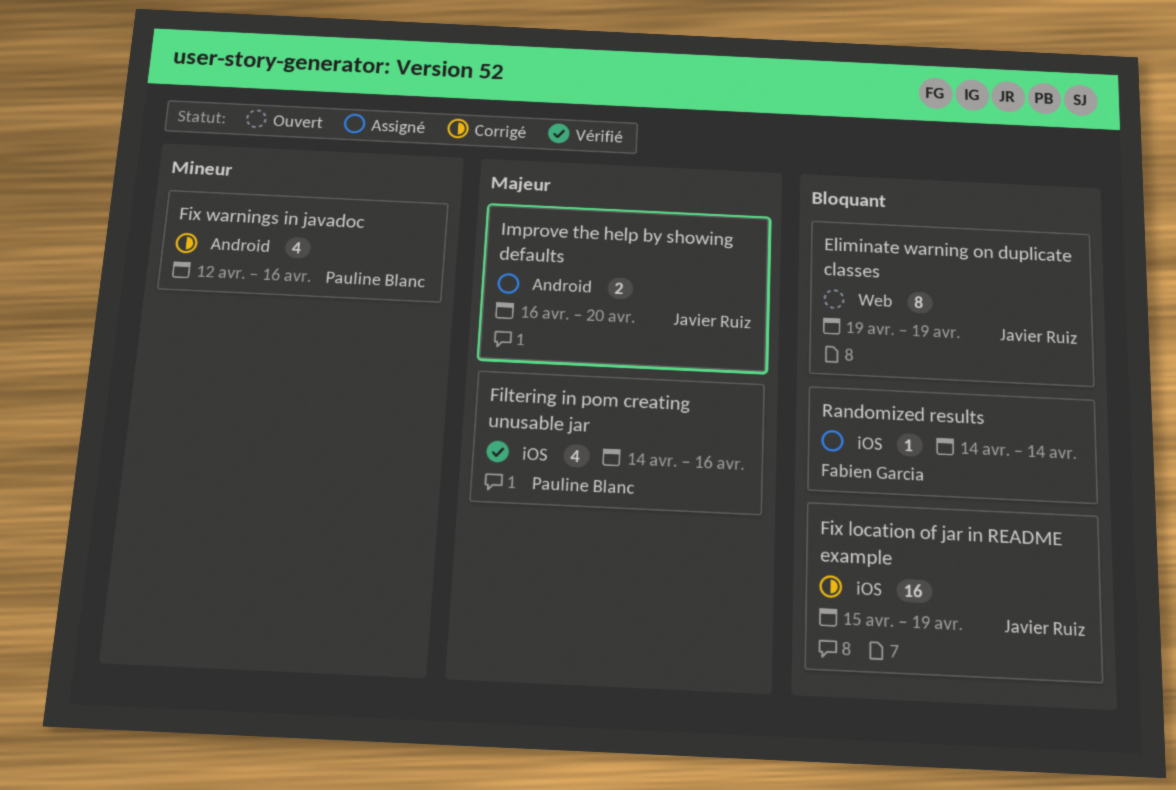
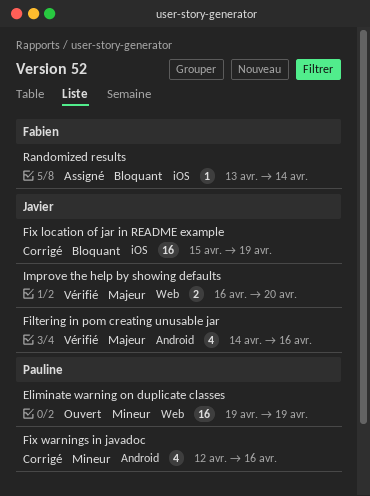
Eliminate warning on duplicate classes, owner: Javier Ruiz -> Pauline Blanc
Eliminate warning on duplicate classes, priority: Bloquant -> Mineur
Eliminate warning on duplicate classes, estimate: 8 -> 16
Filtering in pom creating unusable jar, owner: Pauline Blanc -> Javier Ruiz
Filtering in pom creating unusable jar, label: iOS -> Android
Improve the help by showing defaults, status: Assigné -> Vérifié
Improve the help by showing defaults, label: Android -> Web
Randomized results, start: Apr 14 -> Apr 13

